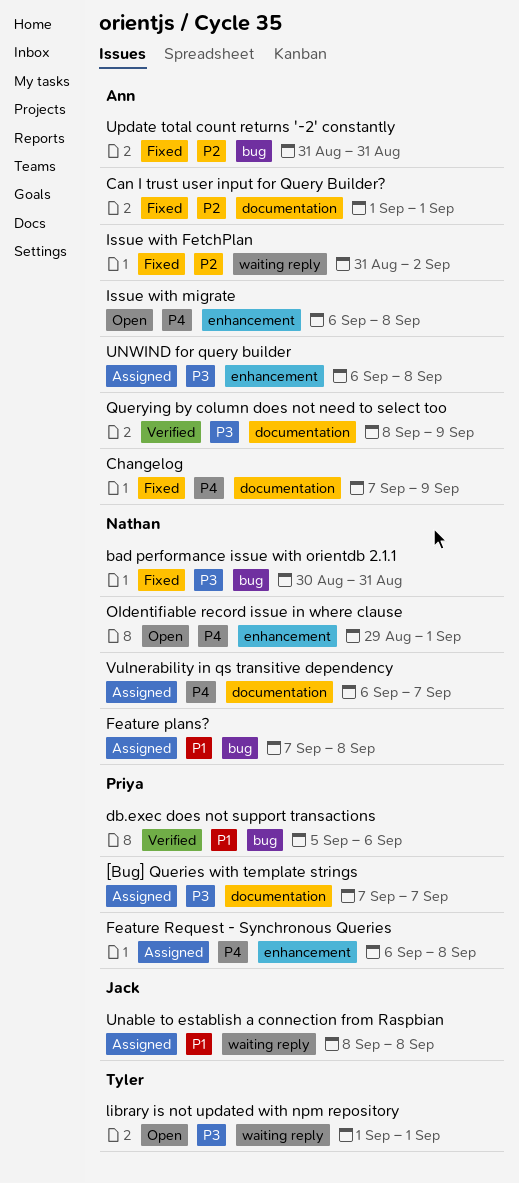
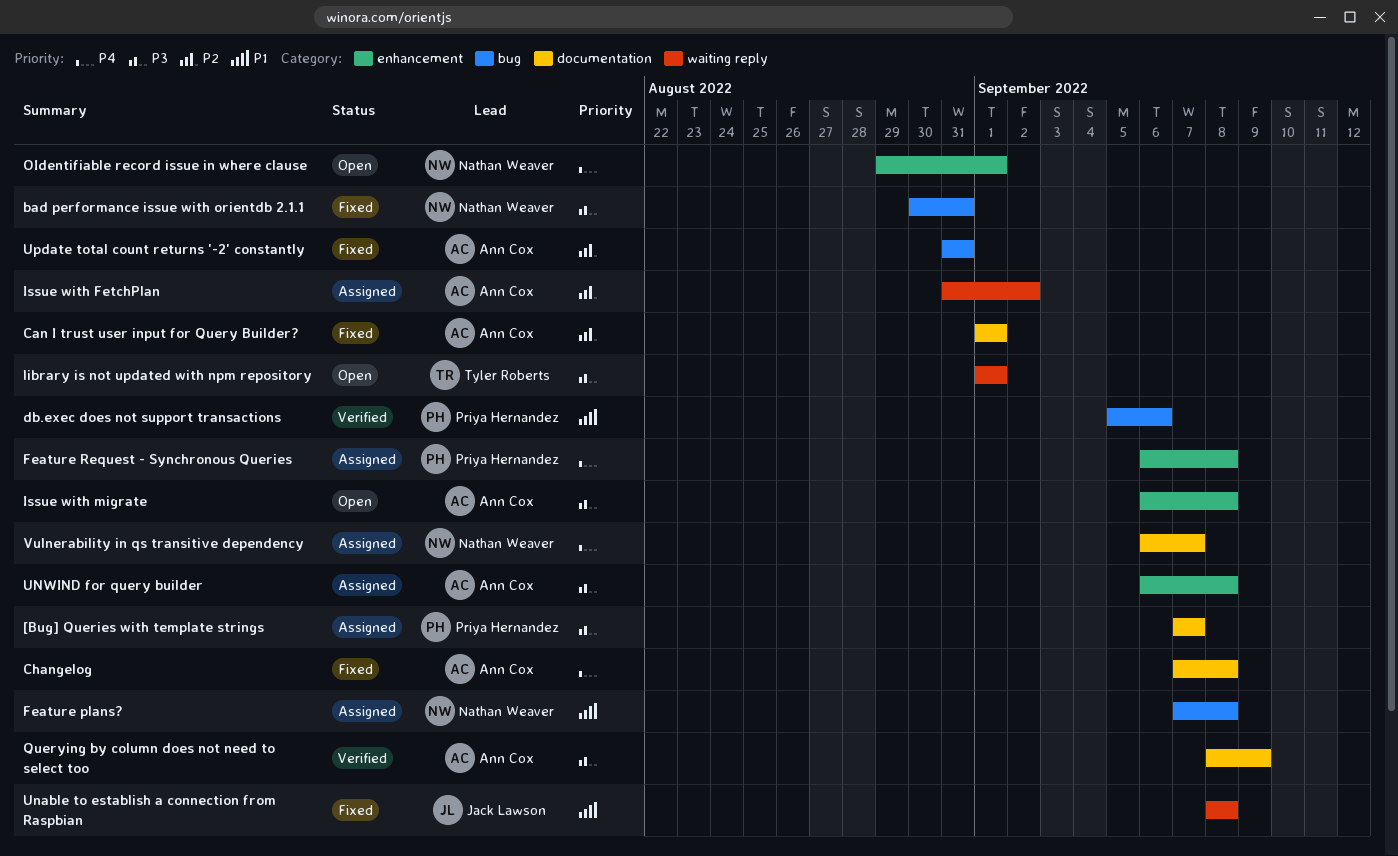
Changelog, due: Sep 9 -> Sep 8
Issue with FetchPlan, status: Fixed -> Assigned
Issue with migrate, priority: P4 -> P3
Unable to establish a connection from Raspbian, status: Assigned -> Fixed

